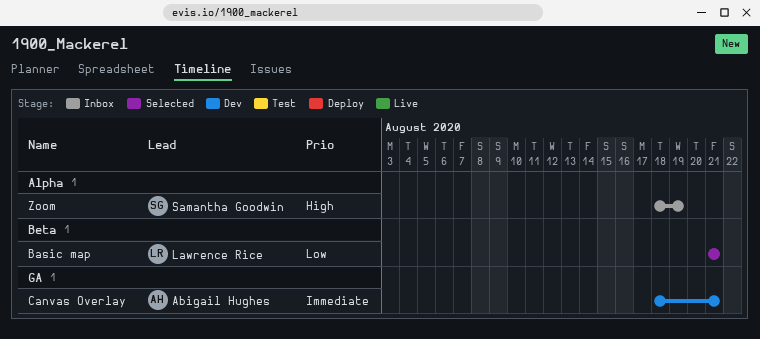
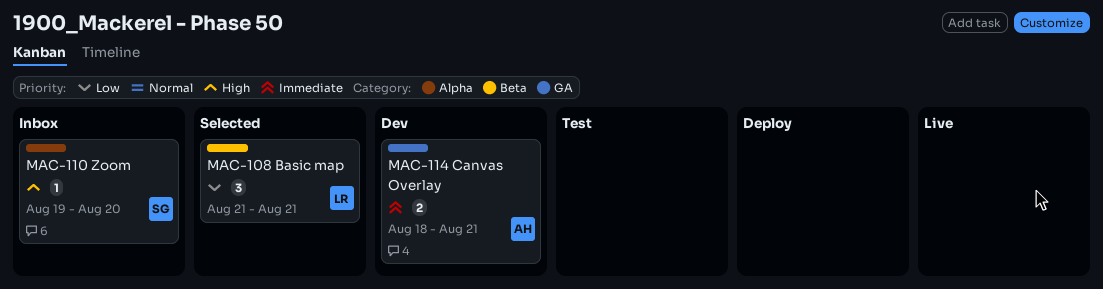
Zoom, start: Aug 18 -> Aug 19
Zoom, due: Aug 19 -> Aug 20

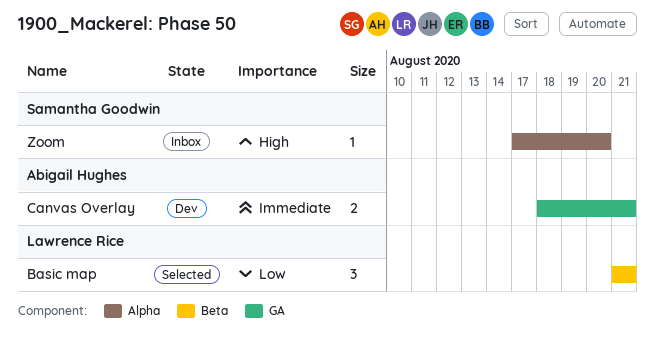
Zoom, start: Aug 19 -> Aug 17

